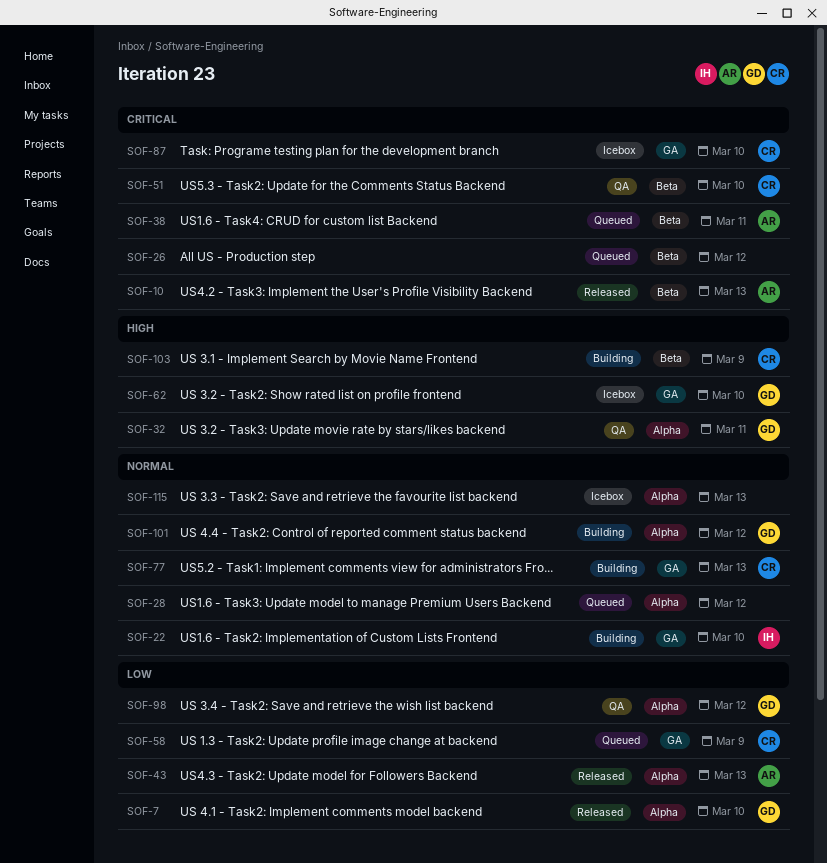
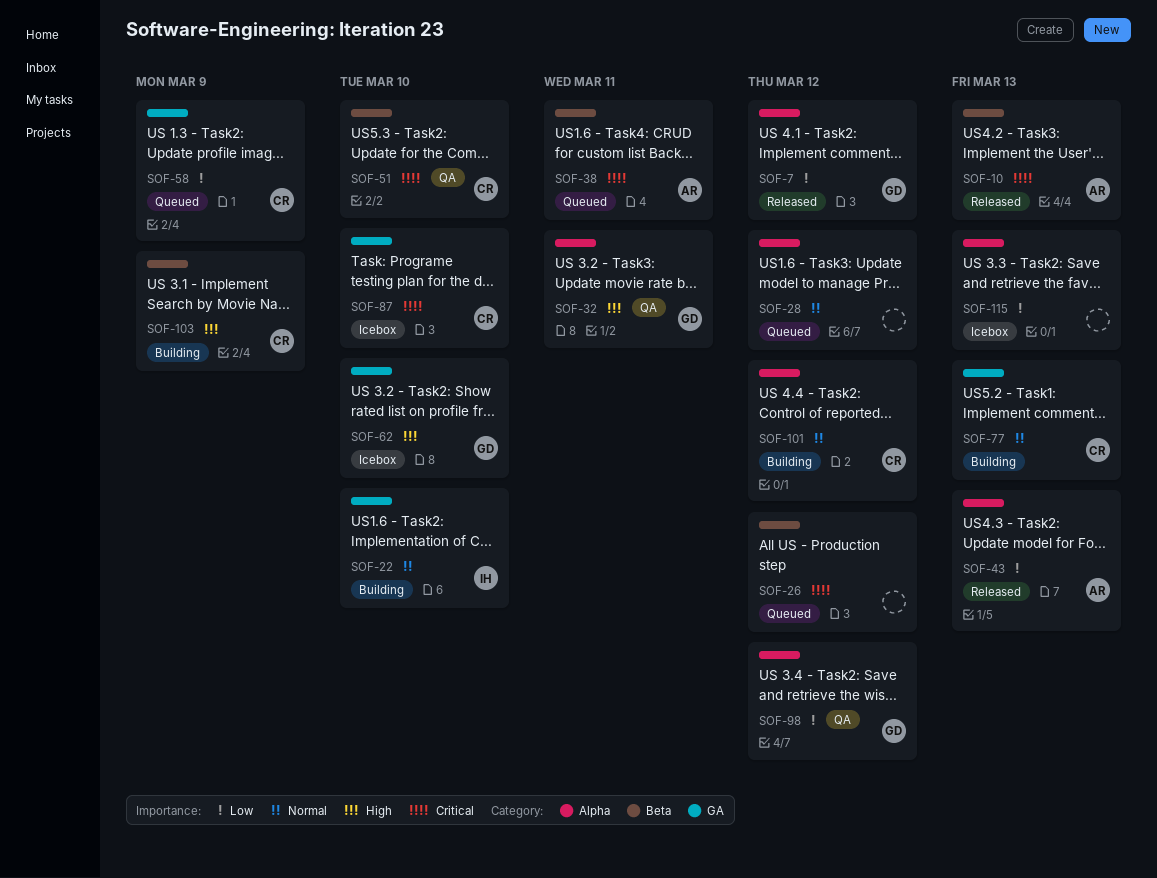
SOF-7, due: Mar 10 -> Mar 12
SOF-101, owner: GD -> CR
SOF-115, priority: Normal -> Low

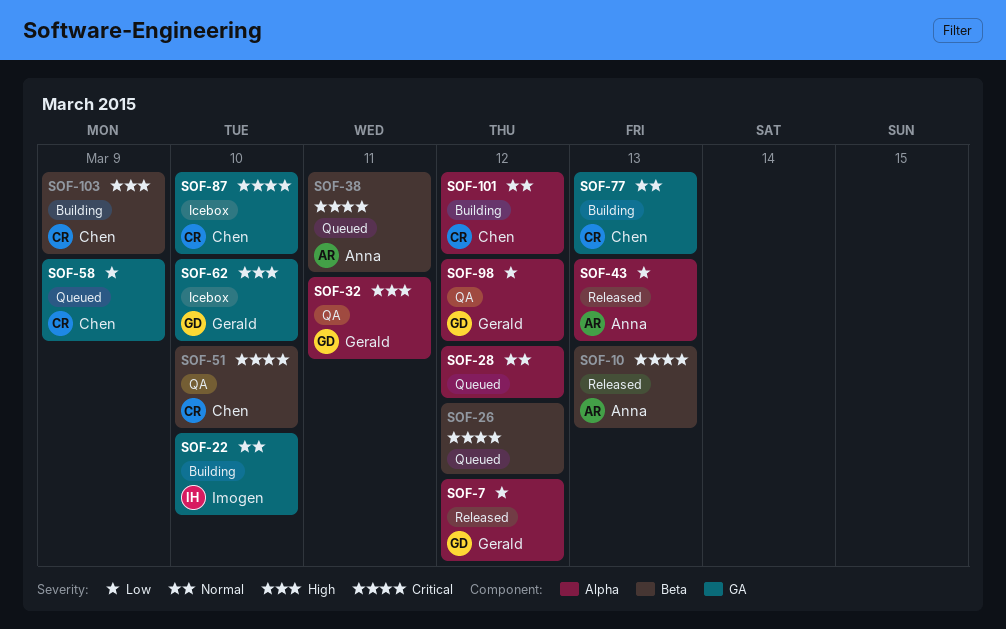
SOF-115: present -> none

